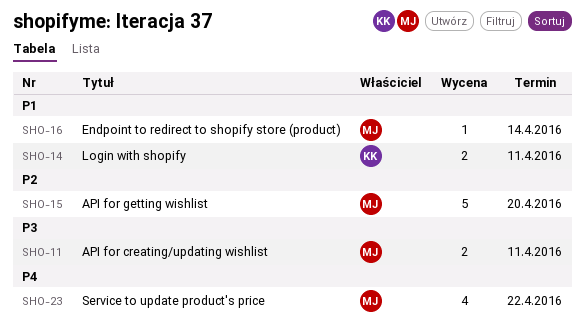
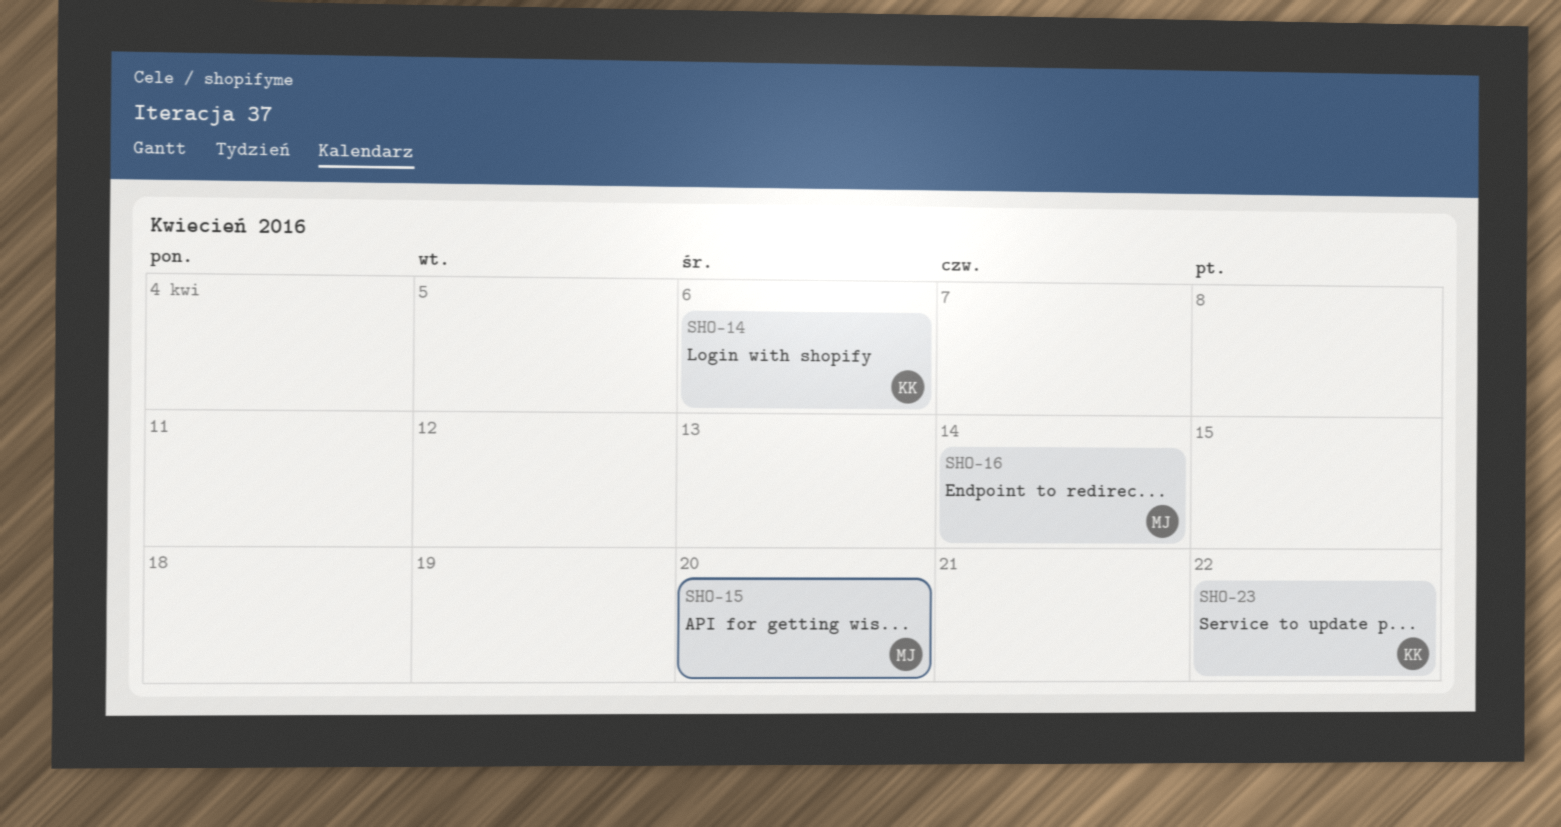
SHO-11: present -> none
SHO-14, due: Apr 11 -> Apr 6
SHO-23, owner: MJ -> KK

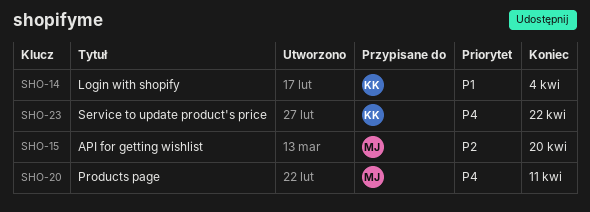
SHO-14, due: Apr 6 -> Apr 4
SHO-16: present -> none
SHO-20: none -> present

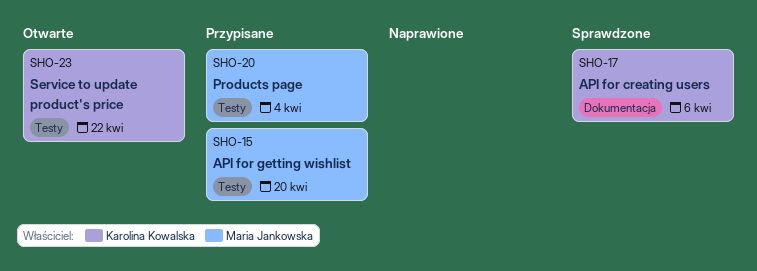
SHO-14: present -> none
SHO-17: none -> present
SHO-20, due: Apr 11 -> Apr 4

